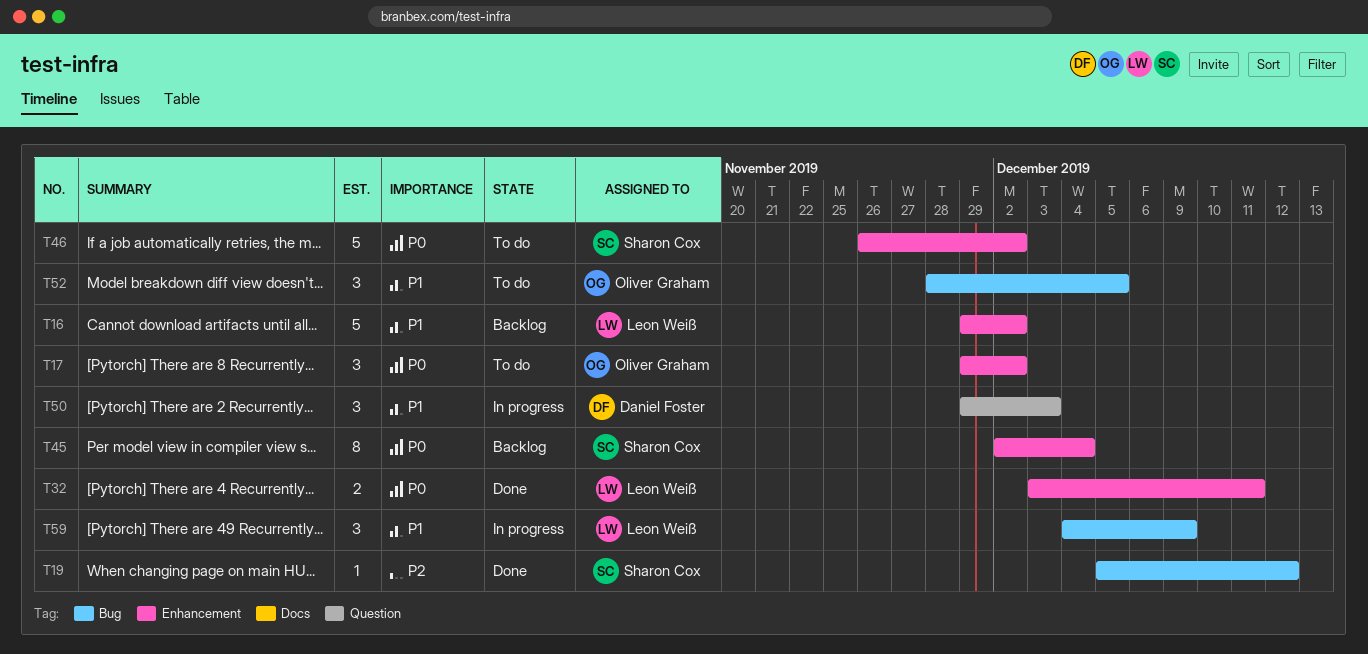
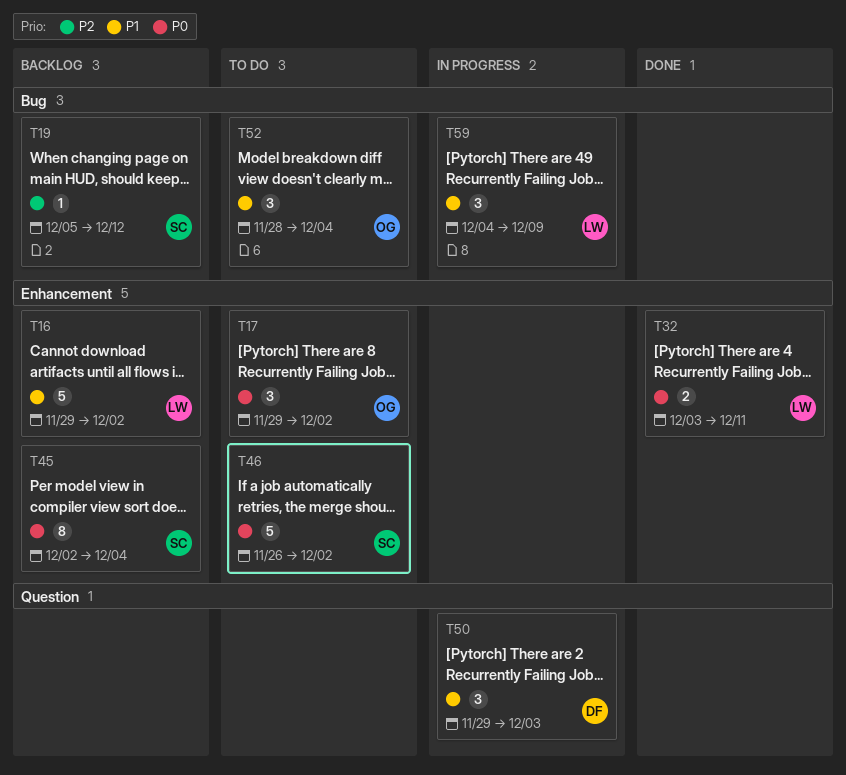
T19, status: Done -> Backlog
T52, due: Dec 5 -> Dec 4

